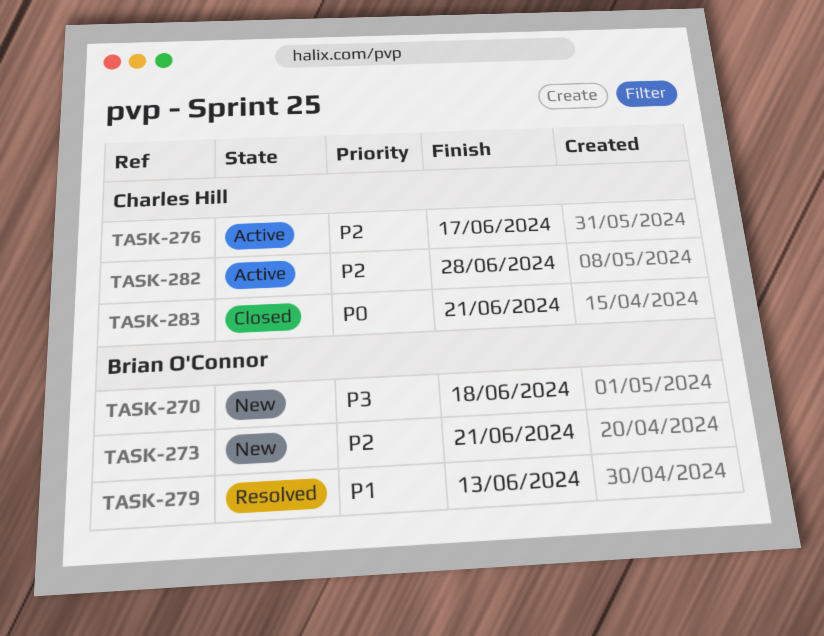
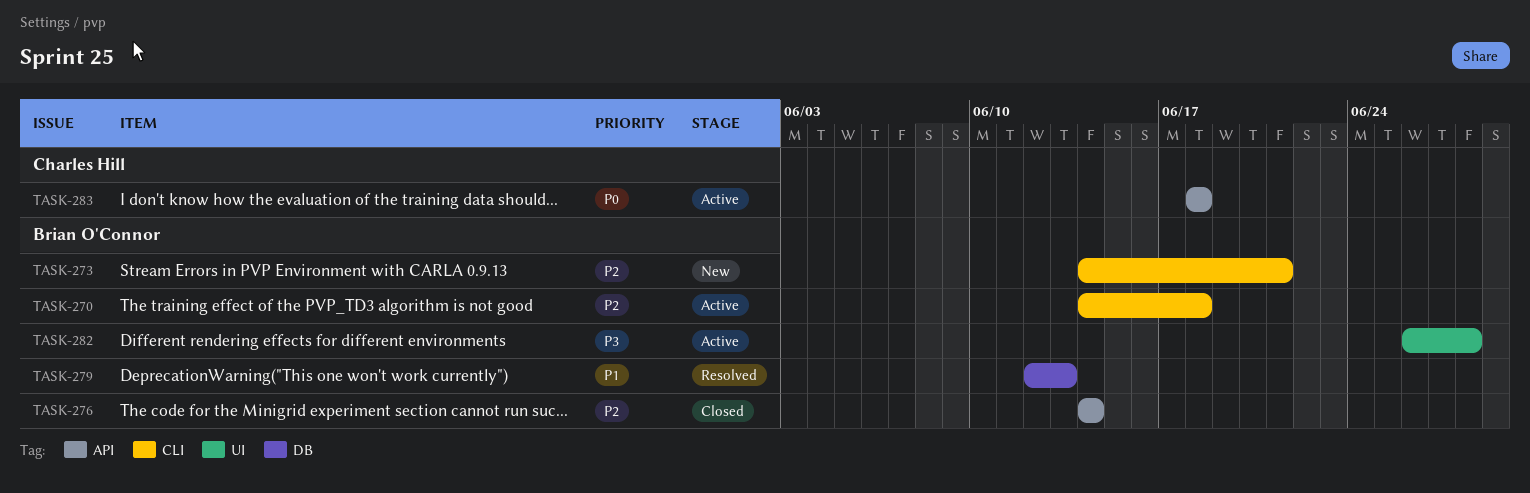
TASK-270, status: New -> Active
TASK-270, priority: P3 -> P2
TASK-276, status: Active -> Closed
TASK-276, owner: Charles Hill -> Brian O'Connor
TASK-276, due: Jun 17 -> Jun 14
TASK-282, owner: Charles Hill -> Brian O'Connor
TASK-282, priority: P2 -> P3
TASK-283, status: Closed -> Active
TASK-283, due: Jun 21 -> Jun 18

